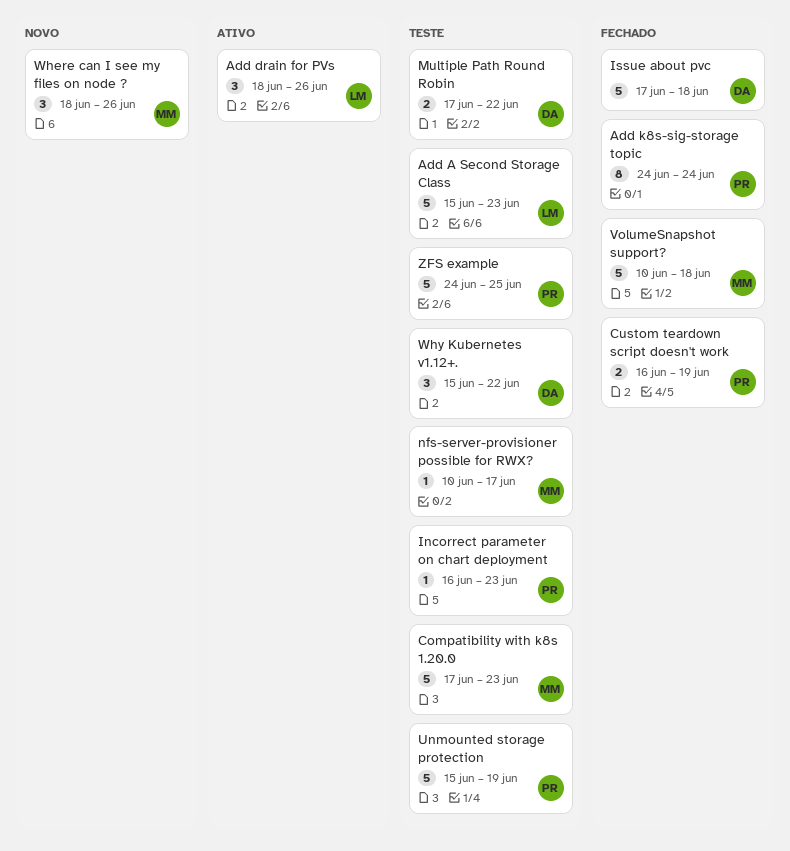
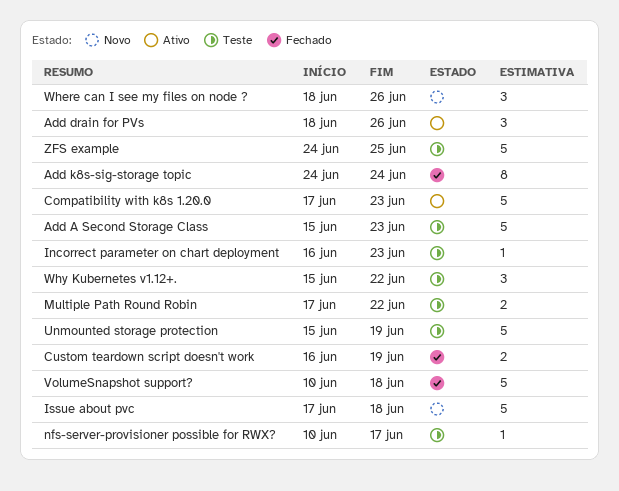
Compatibility with k8s 1.20.0, status: Teste -> Ativo
Issue about pvc, status: Fechado -> Novo

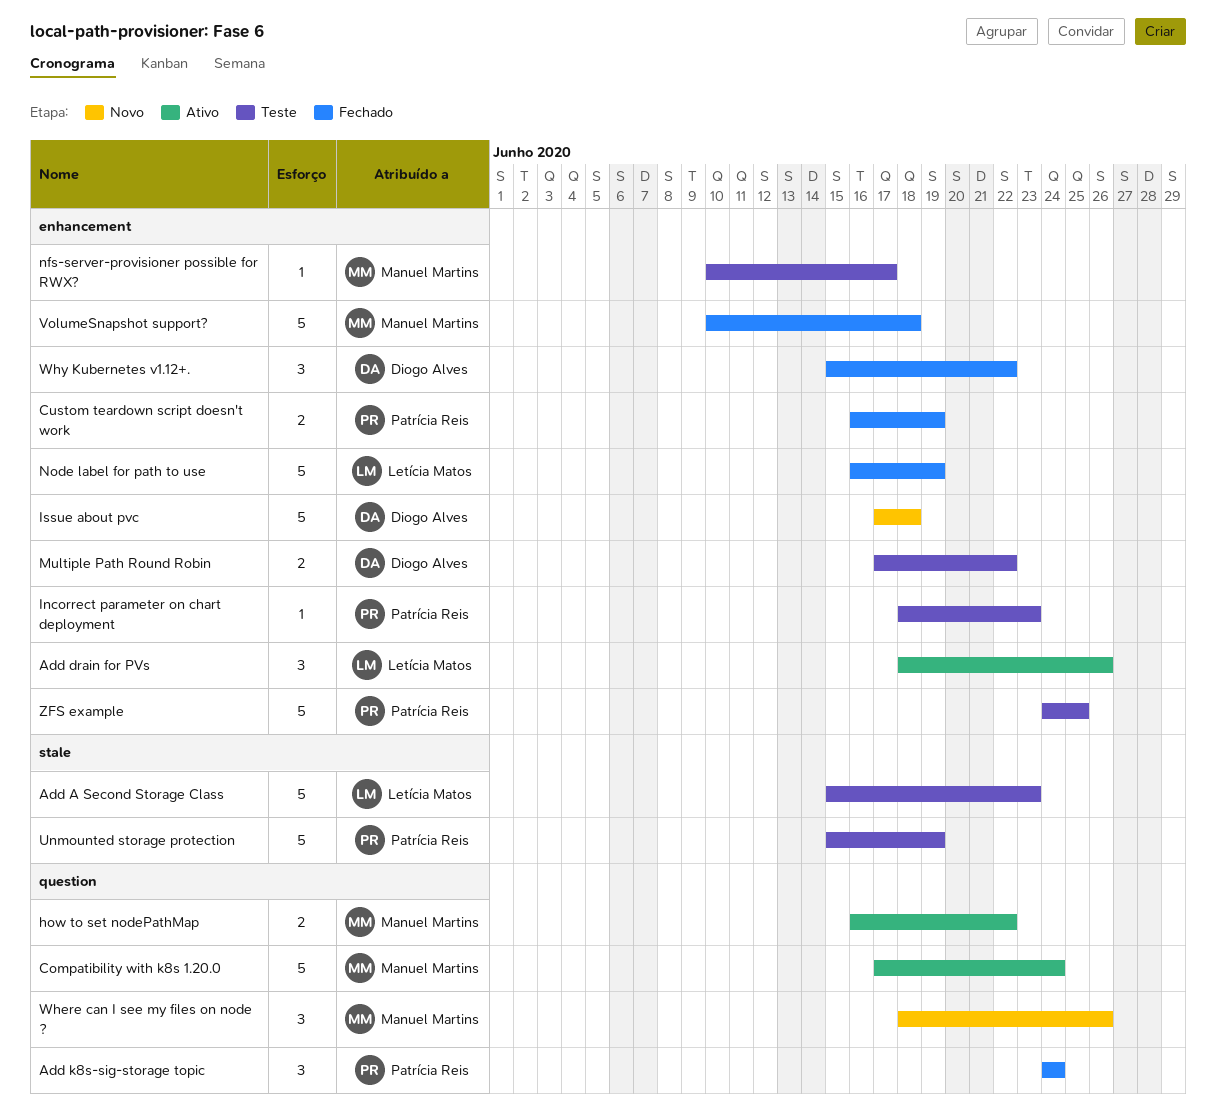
Add k8s-sig-storage topic, estimate: 8 -> 3
Compatibility with k8s 1.20.0, due: Jun 23 -> Jun 24
how to set nodePathMap: none -> present
Incorrect parameter on chart deployment, start: Jun 16 -> Jun 18
Node label for path to use: none -> present
Why Kubernetes v1.12+., status: Teste -> Fechado

